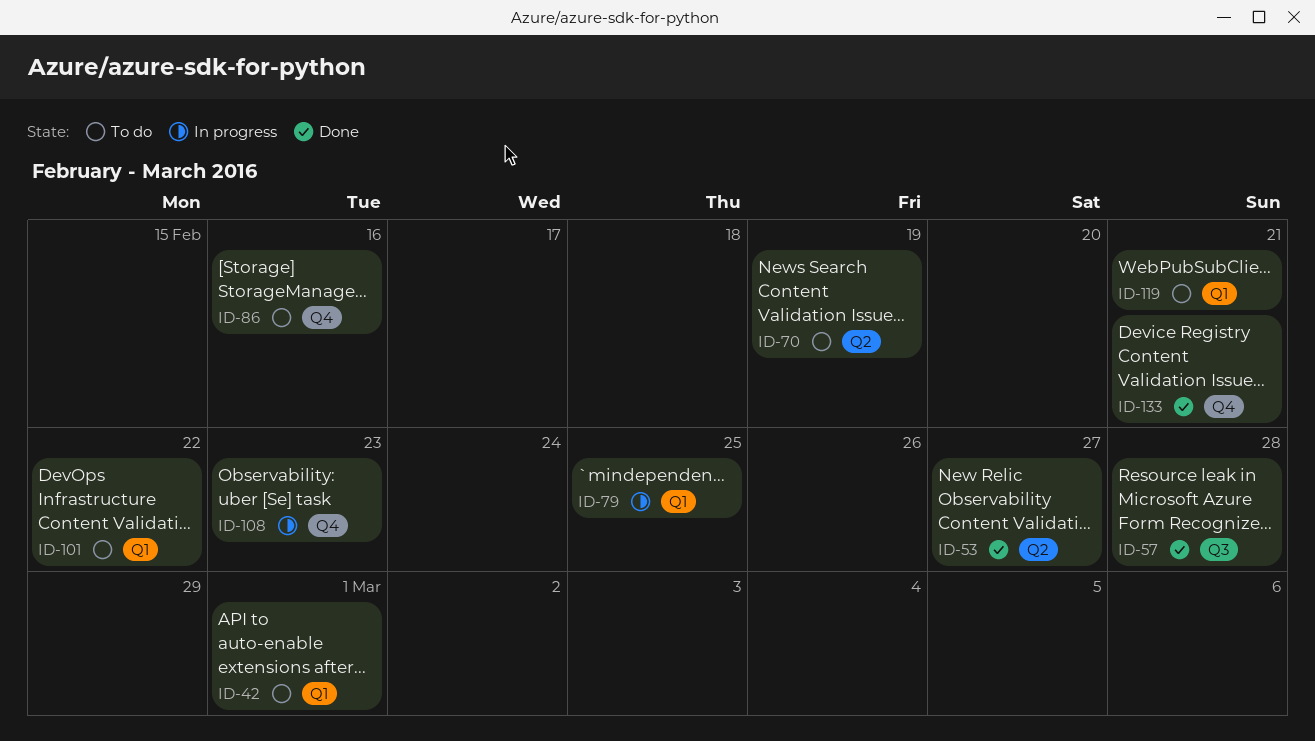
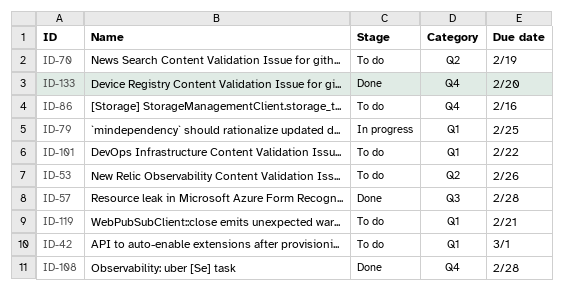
ID-53, status: Done -> To do
ID-53, due: Feb 27 -> Feb 26
ID-108, status: In progress -> Done
ID-108, due: Feb 23 -> Feb 28
ID-133, due: Feb 21 -> Feb 20

